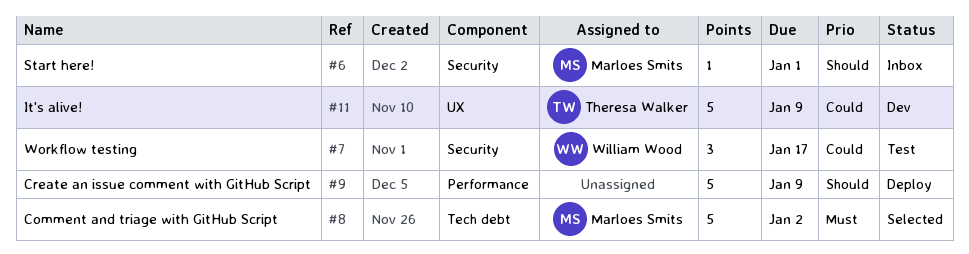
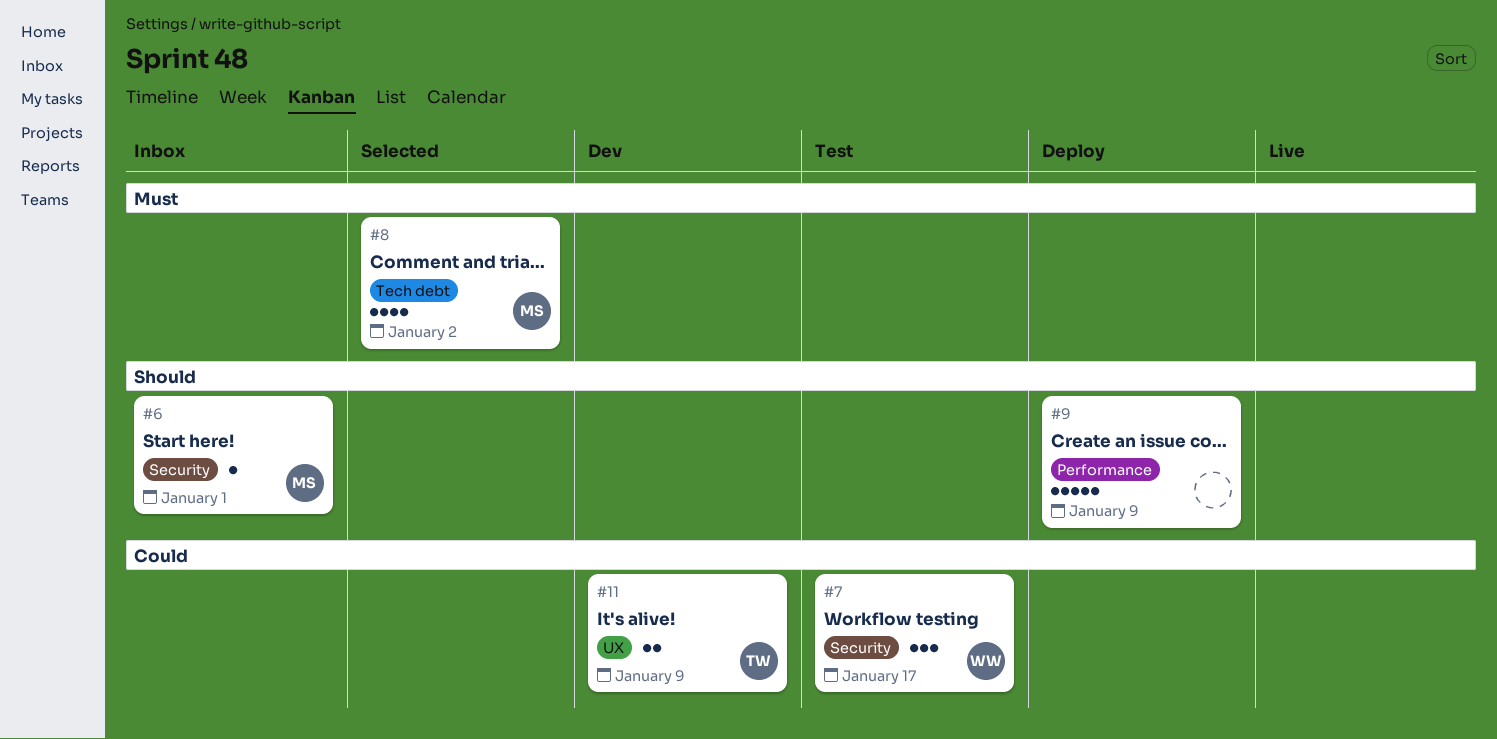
#8, estimate: 5 -> 4
#11, estimate: 5 -> 2

